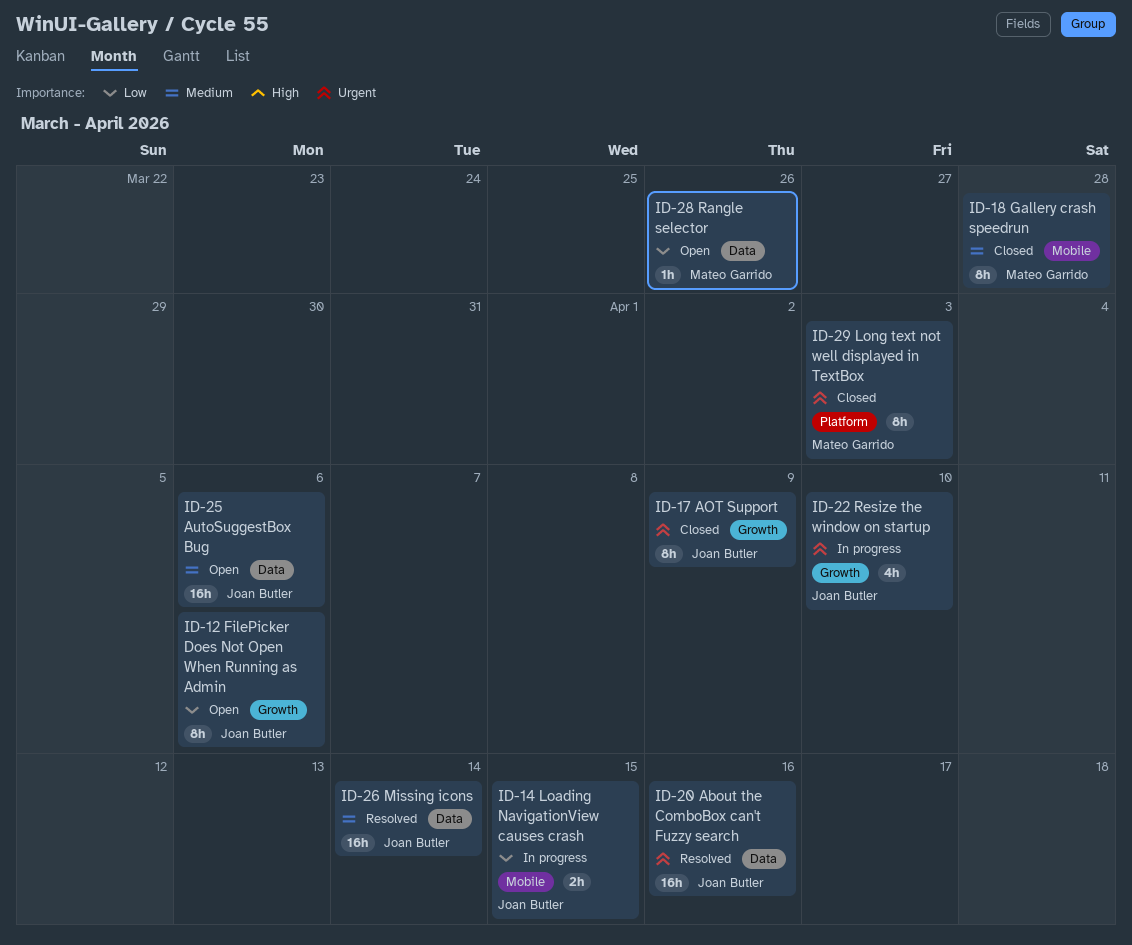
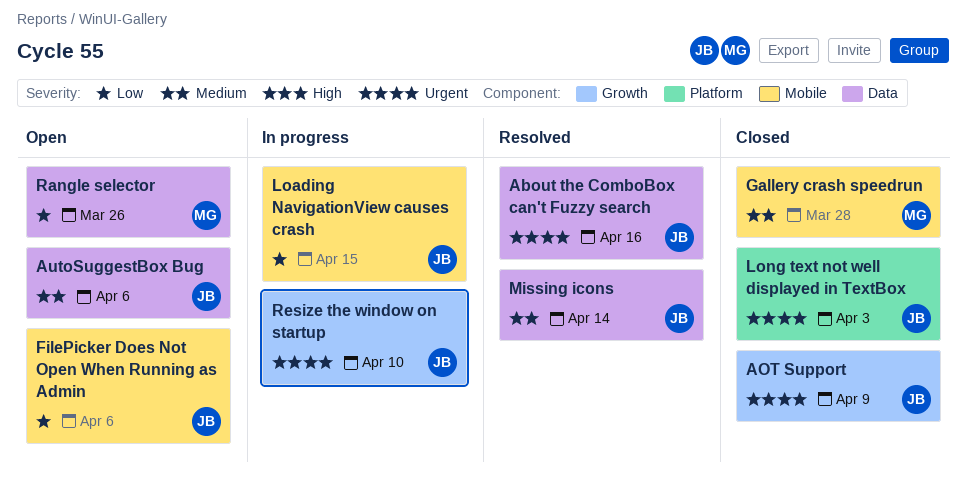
FilePicker Does Not Open When Running as Admin, label: Growth -> Mobile
Long text not well displayed in TextBox, owner: Mateo Garrido -> Joan Butler

